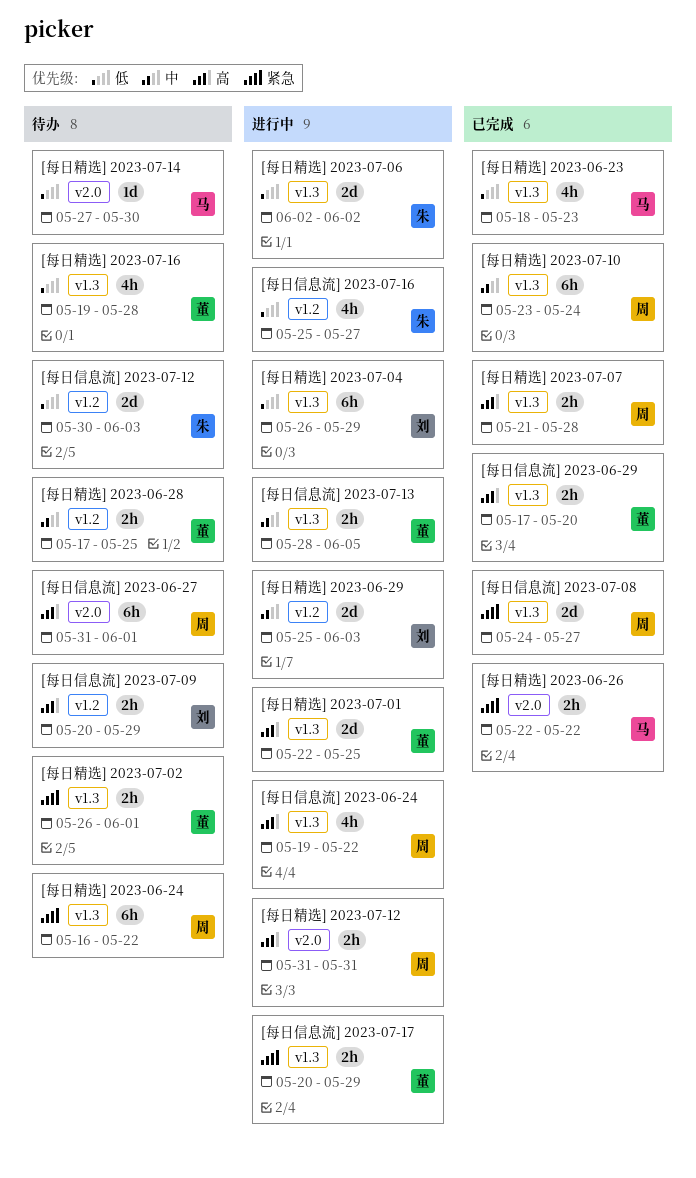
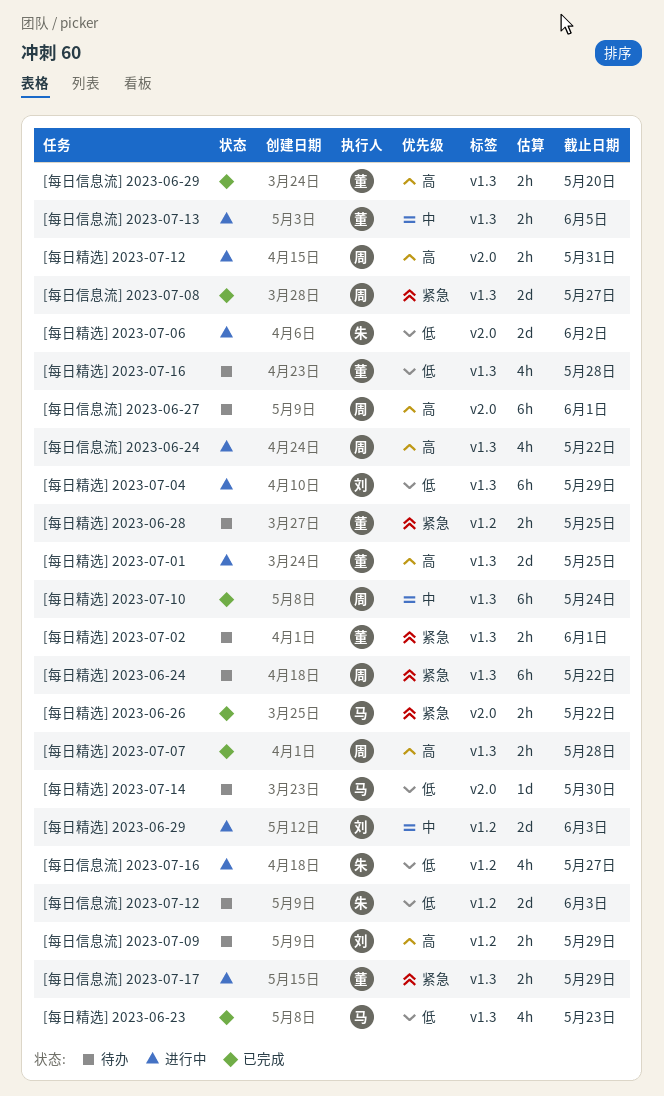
[每日精选] 2023-06-28, priority: 中 -> 紧急
[每日精选] 2023-07-06, label: v1.3 -> v2.0

